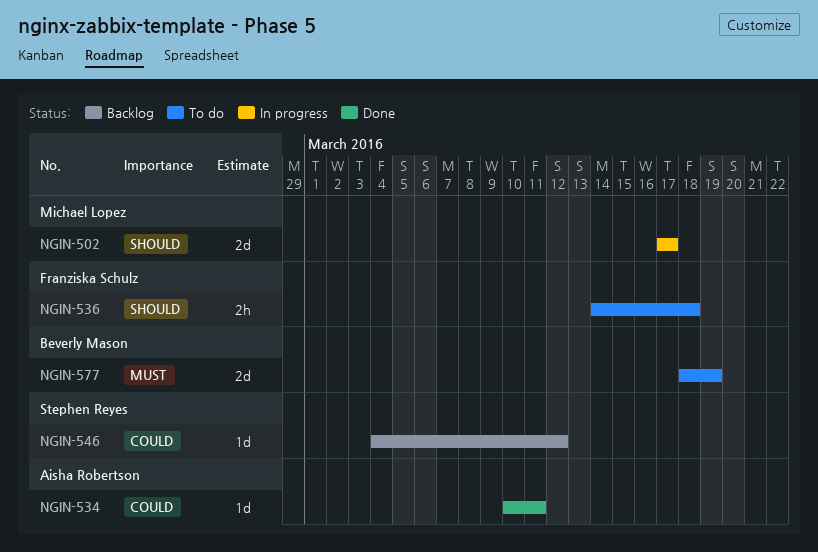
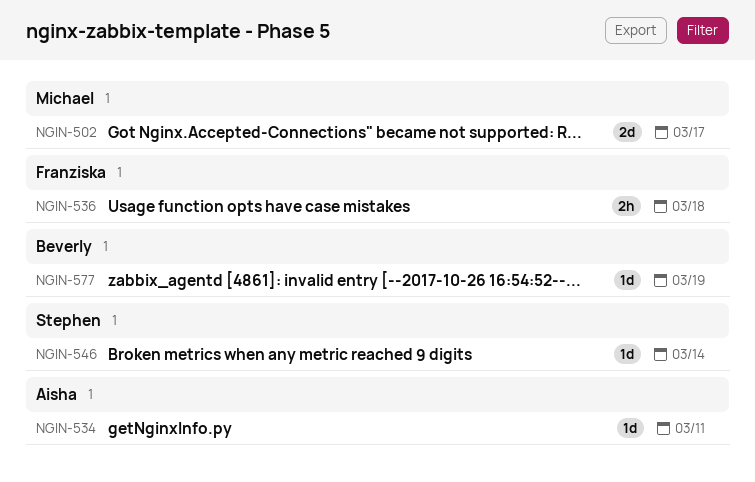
NGIN-546, due: Mar 12 -> Mar 14
NGIN-577, estimate: 2d -> 1d

